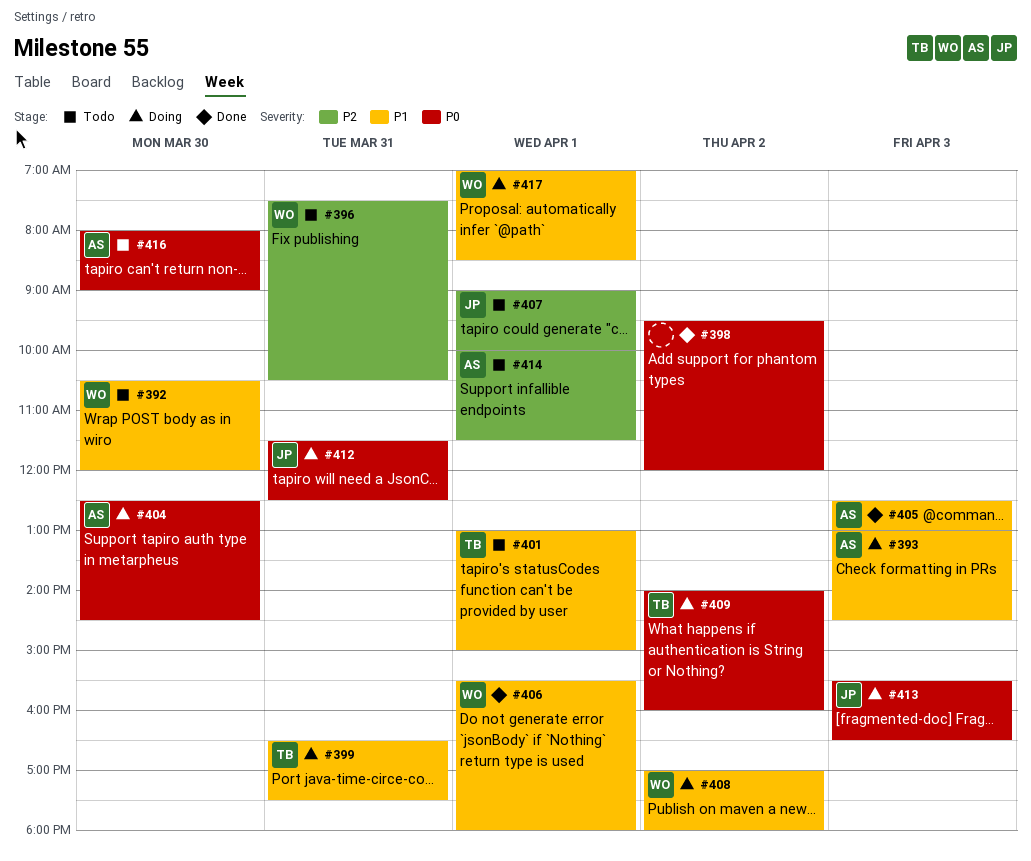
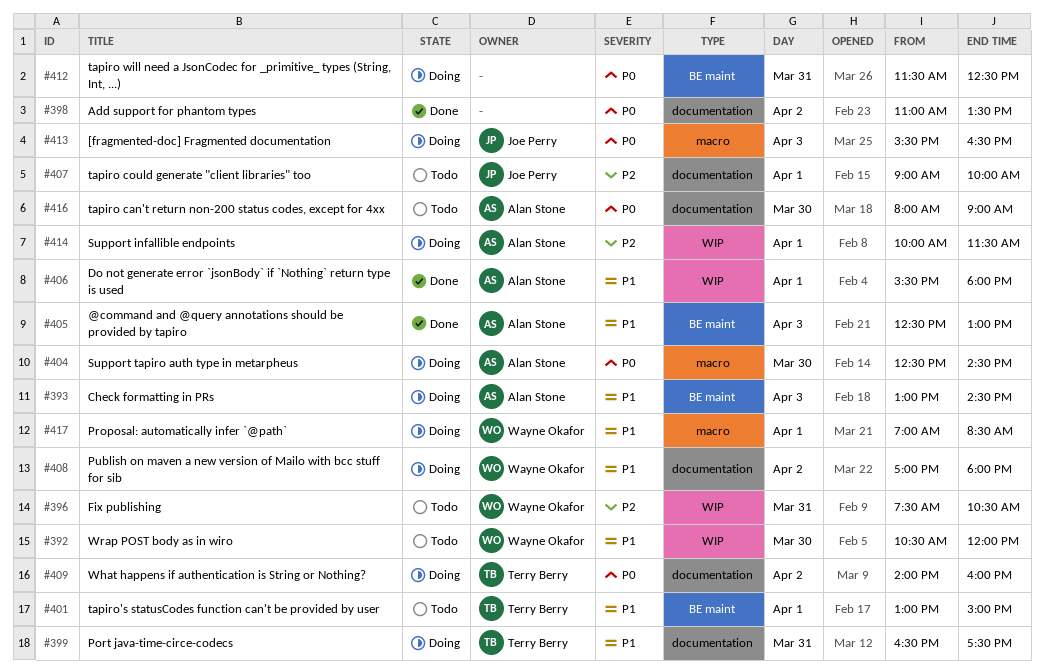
#398, begins: 09:30 -> 11:00
#398, ends: 12:00 -> 13:30
#406, owner: Wayne Okafor -> Alan Stone
#412, owner: Joe Perry -> none
#414, status: Todo -> Doing

